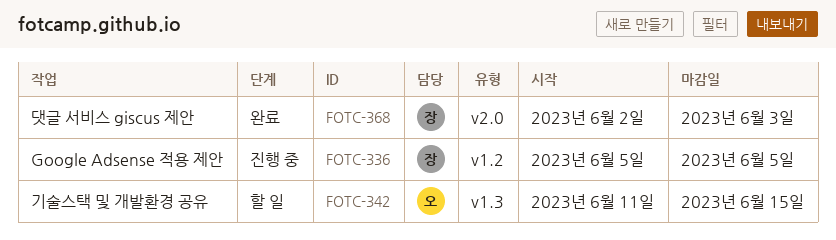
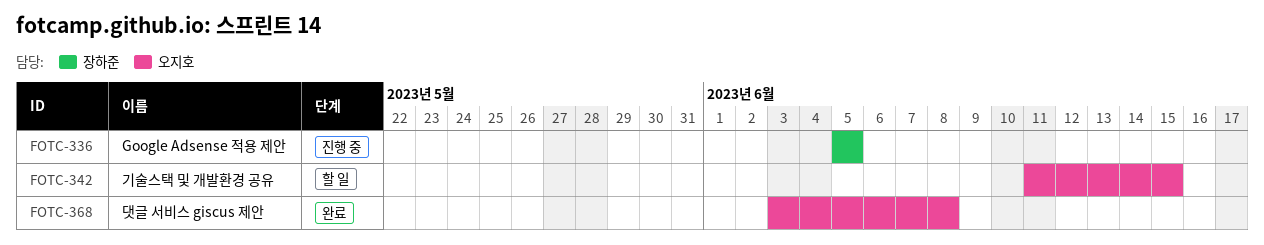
FOTC-368, owner: 장하준 -> 오지호
FOTC-368, start: Jun 2 -> Jun 3
FOTC-368, due: Jun 3 -> Jun 8

